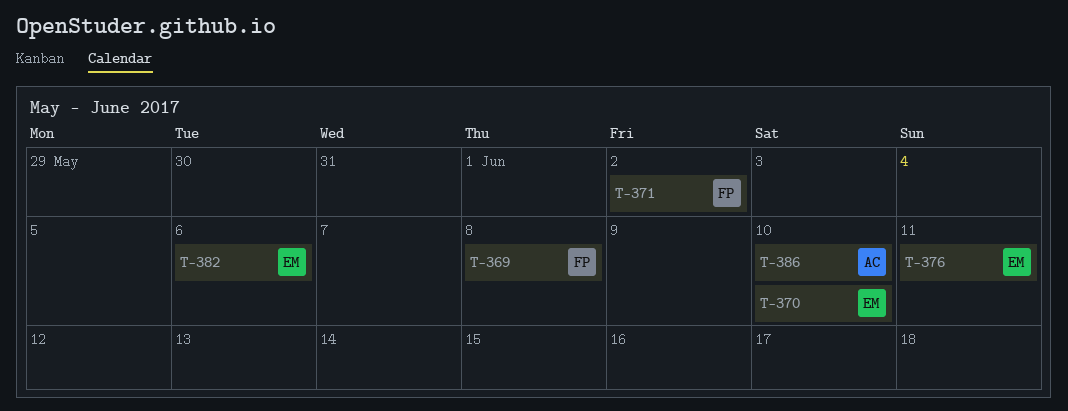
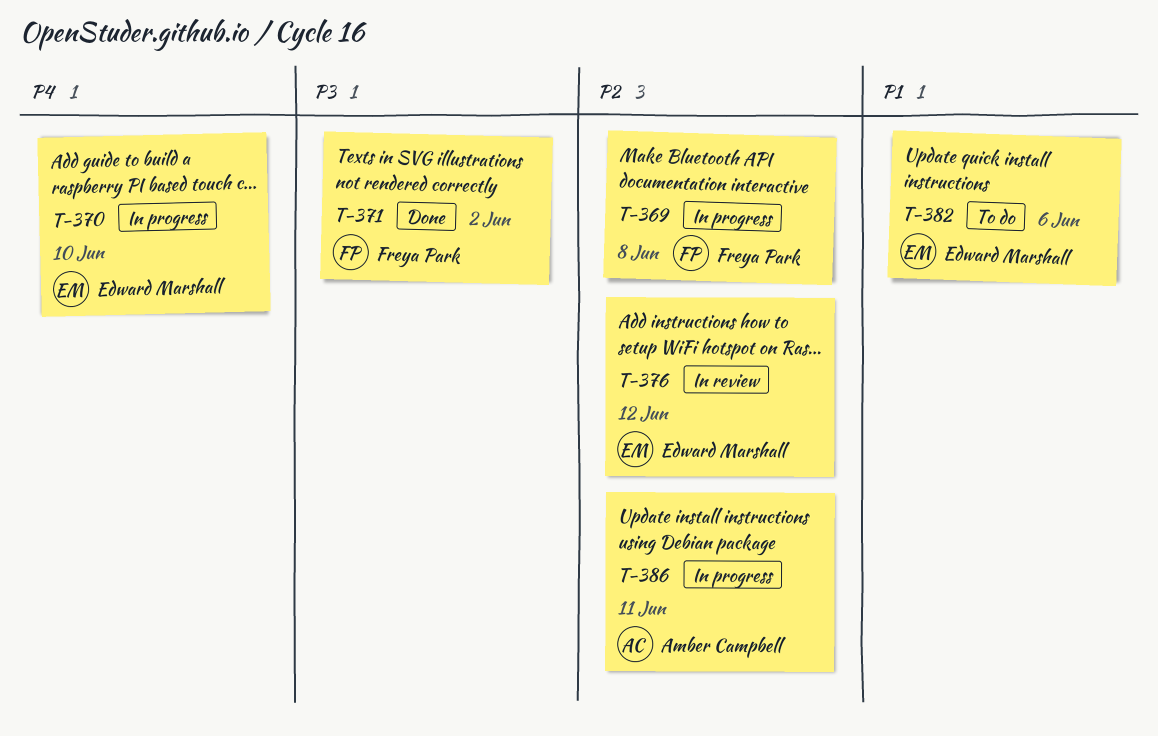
T-376, due: Jun 11 -> Jun 12
T-386, due: Jun 10 -> Jun 11

